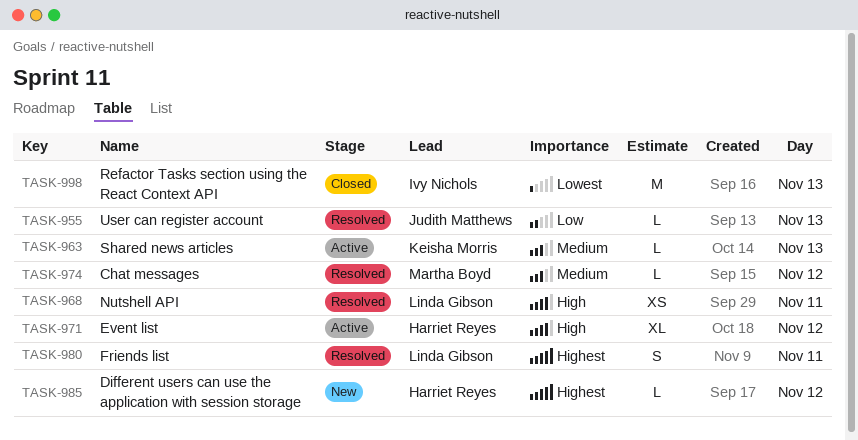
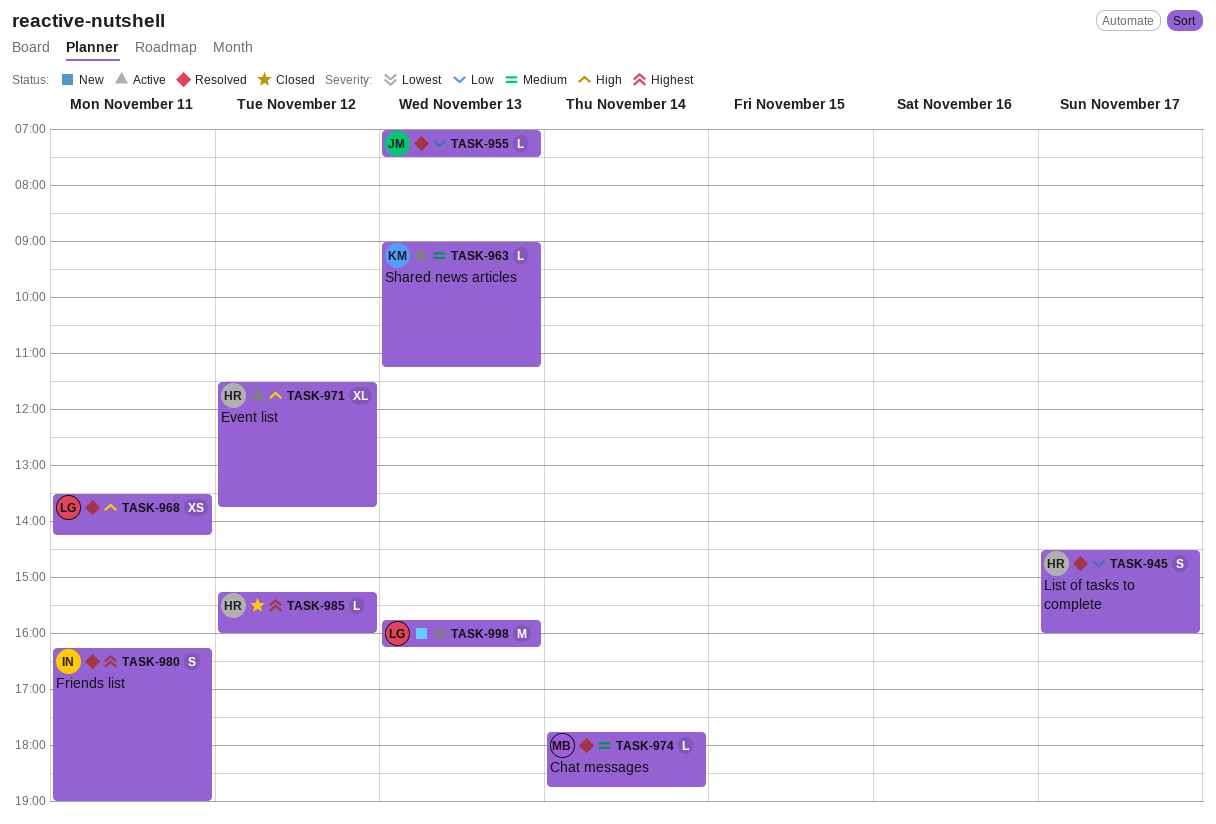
TASK-945: none -> present
TASK-974, day: Nov 12 -> Nov 14
TASK-980, owner: Linda Gibson -> Ivy Nichols
TASK-985, status: New -> Closed
TASK-998, status: Closed -> New
TASK-998, owner: Ivy Nichols -> Linda Gibson

